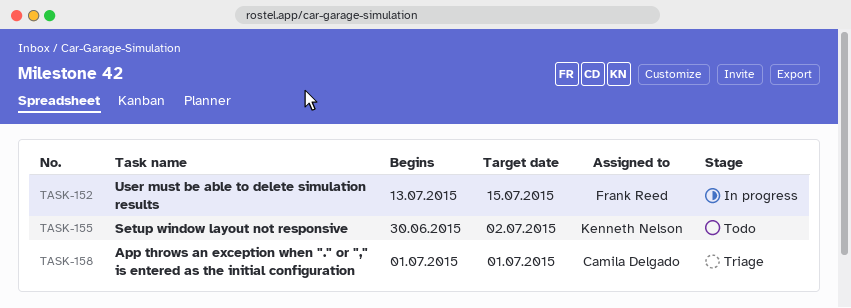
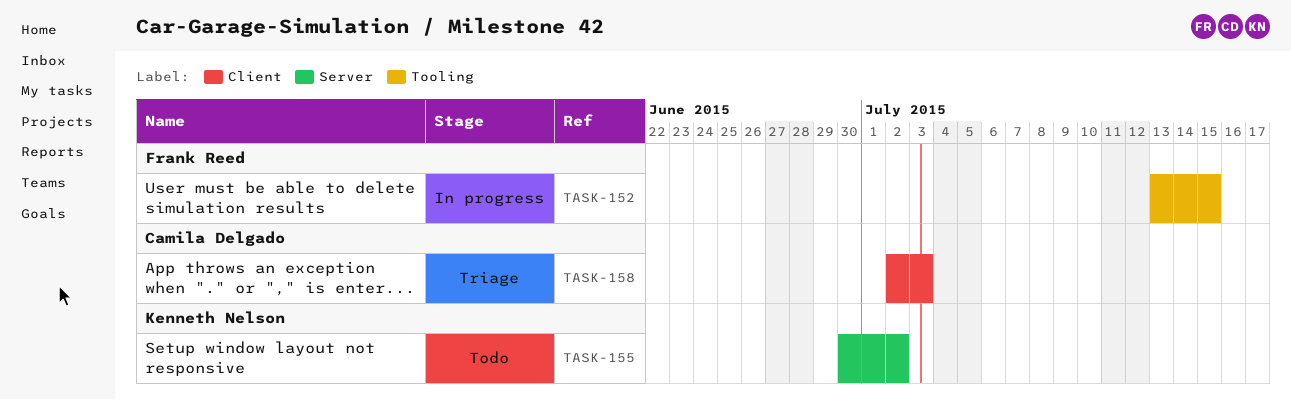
TASK-158, start: Jul 1 -> Jul 2
TASK-158, due: Jul 1 -> Jul 3

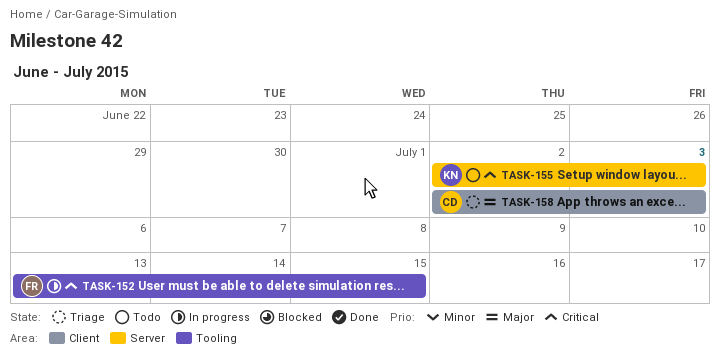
TASK-155, start: Jun 30 -> Jul 2
TASK-155, due: Jul 2 -> Jul 3

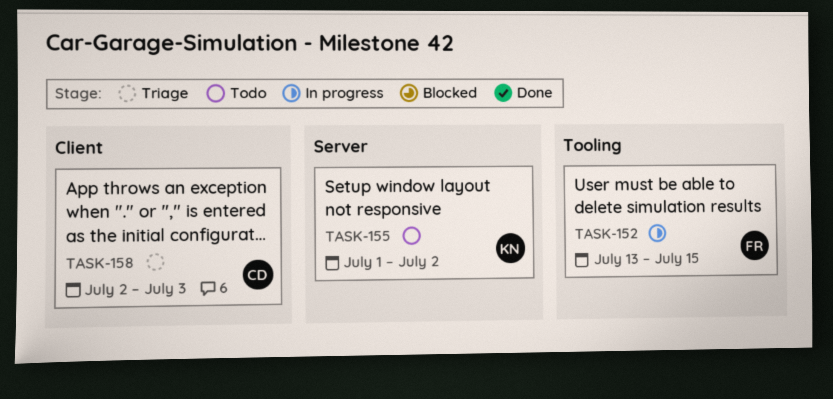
TASK-155, start: Jul 2 -> Jul 1
TASK-155, due: Jul 3 -> Jul 2

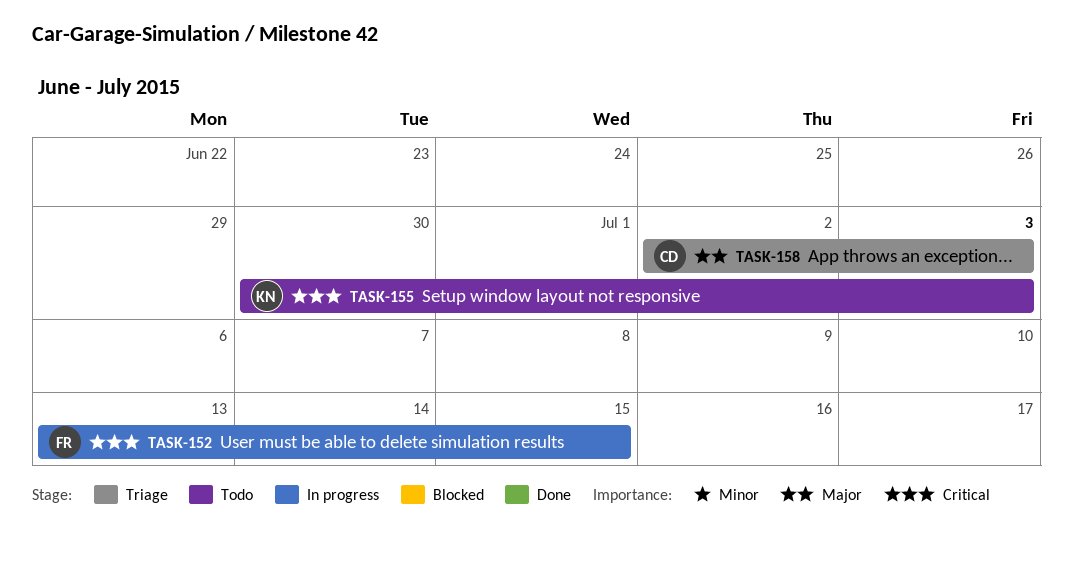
TASK-155, start: Jul 1 -> Jun 30
TASK-155, due: Jul 2 -> Jul 3

